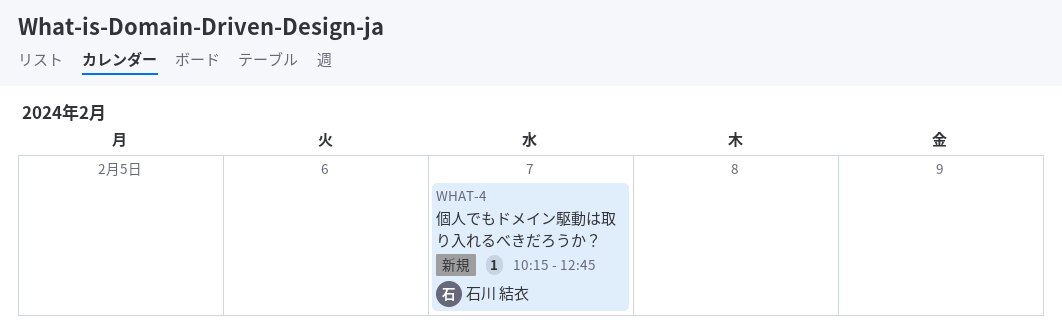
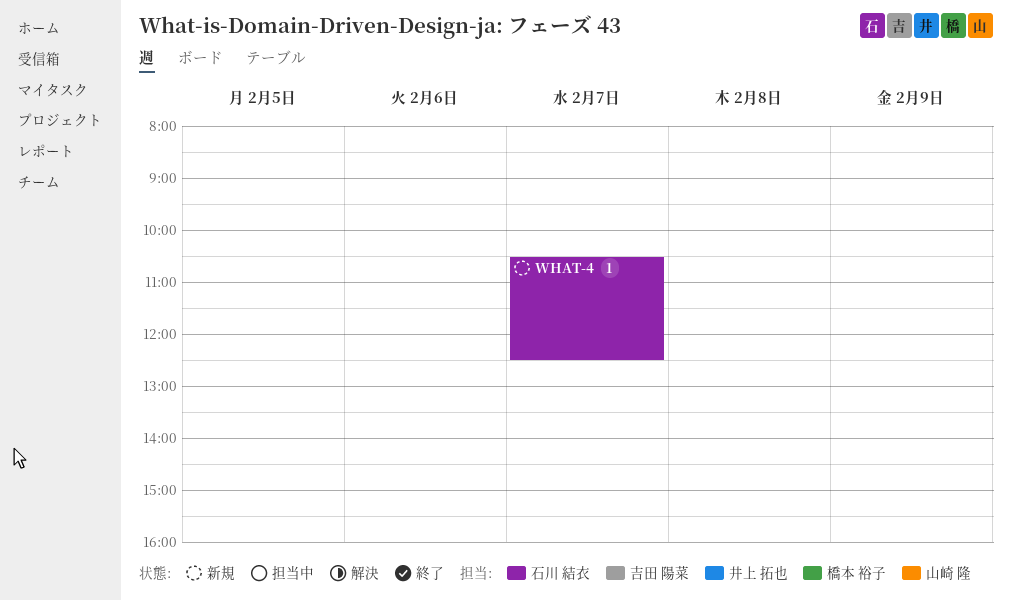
WHAT-4, begins: 10:15 -> 10:30
WHAT-4, ends: 12:45 -> 12:30

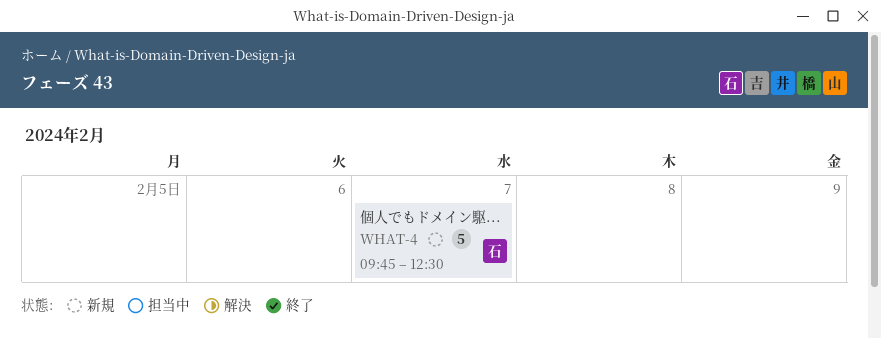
WHAT-4, estimate: 1 -> 5
WHAT-4, begins: 10:30 -> 09:45

